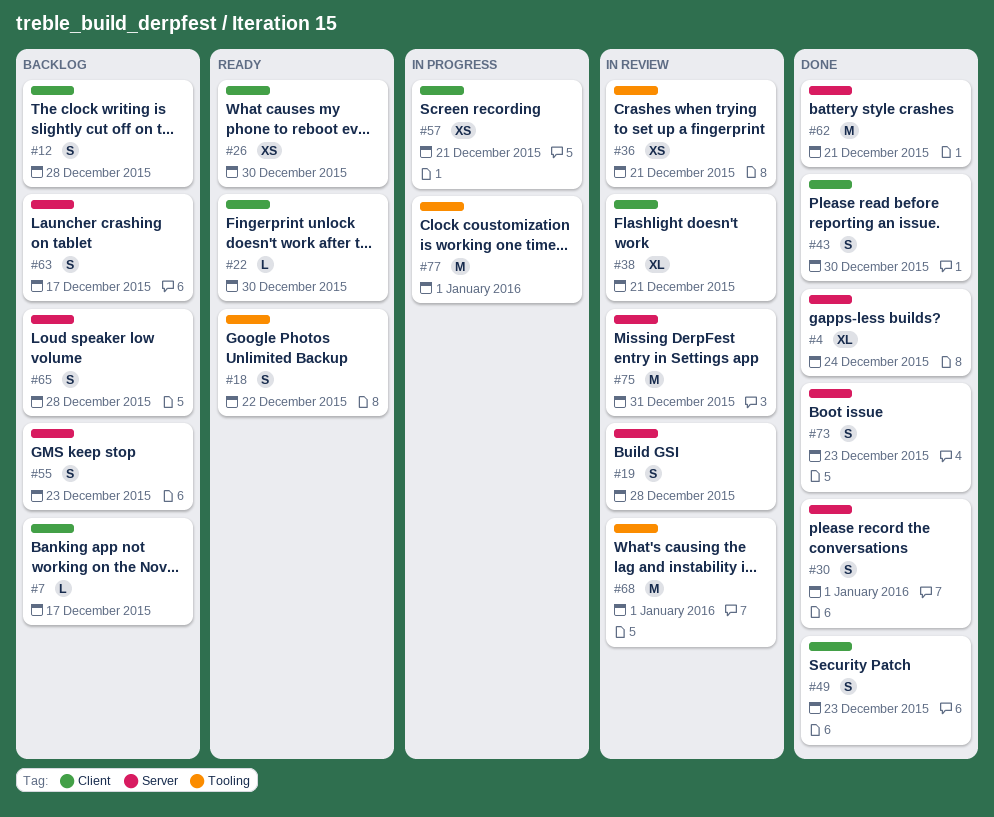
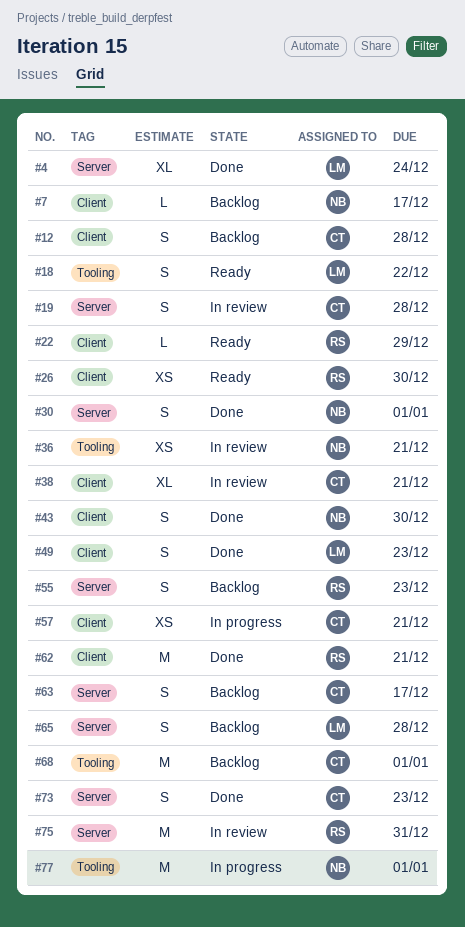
#22, due: Dec 30 -> Dec 29
#62, label: Server -> Client
#68, status: In review -> Backlog

